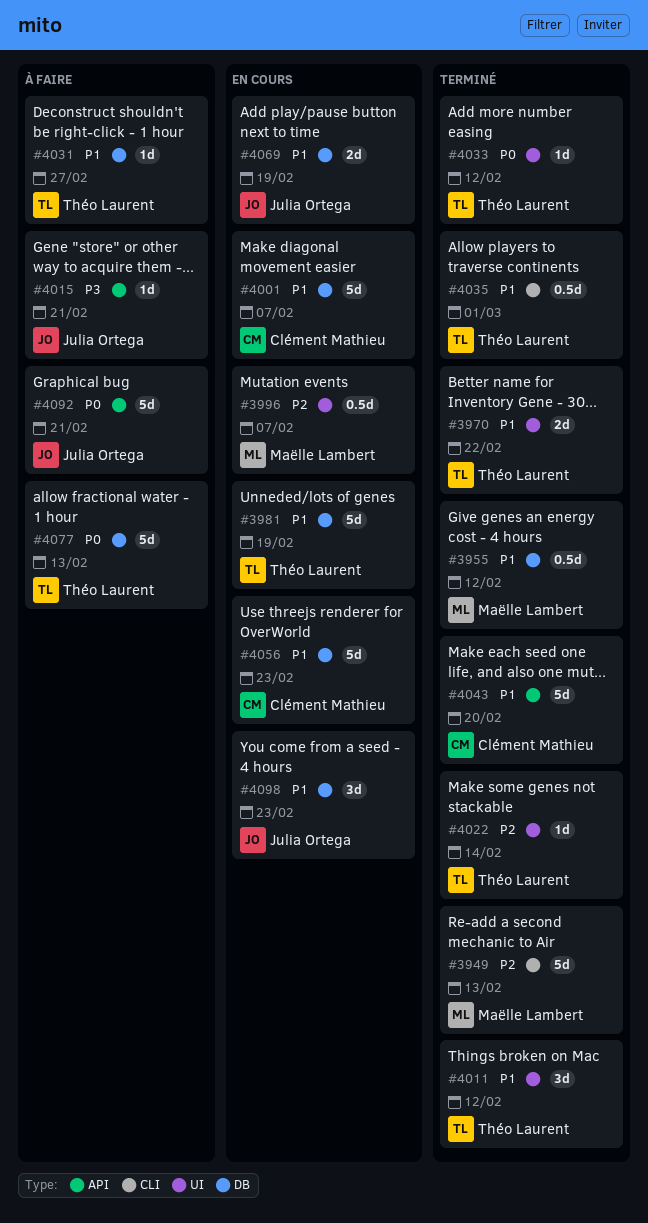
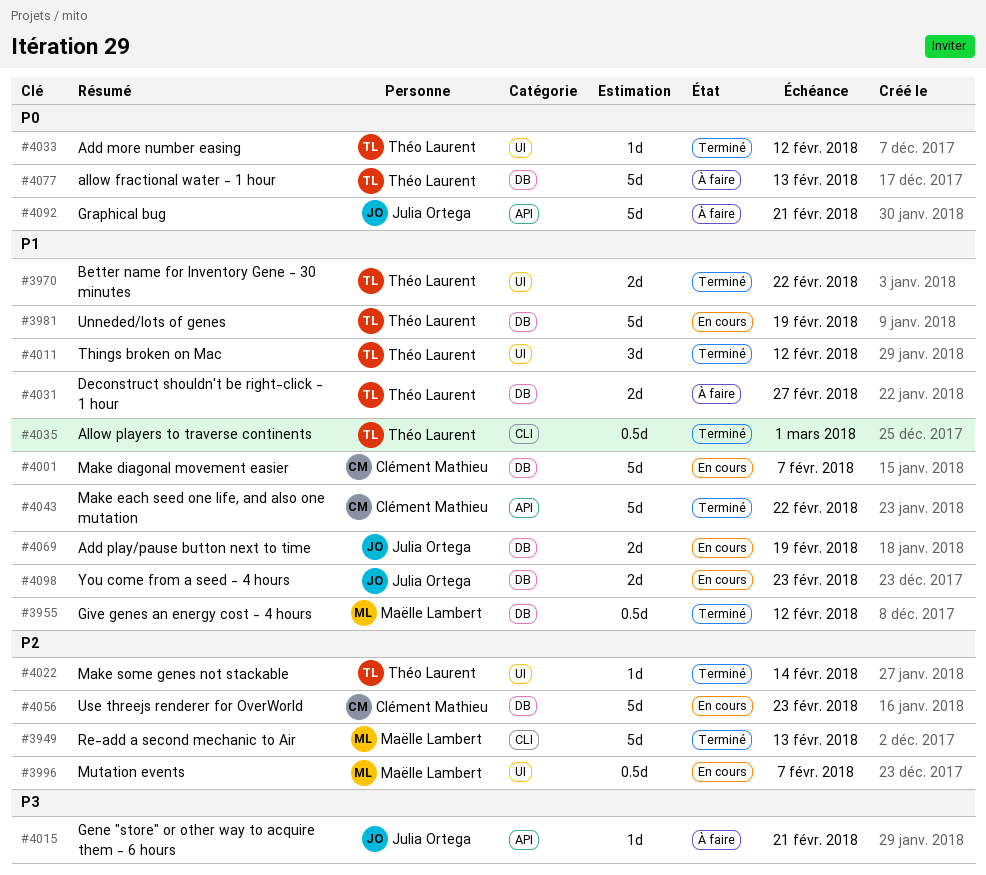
#4031, estimate: 1d -> 2d
#4043, due: Feb 20 -> Feb 22
#4056, priority: P1 -> P2
#4098, estimate: 3d -> 2d

